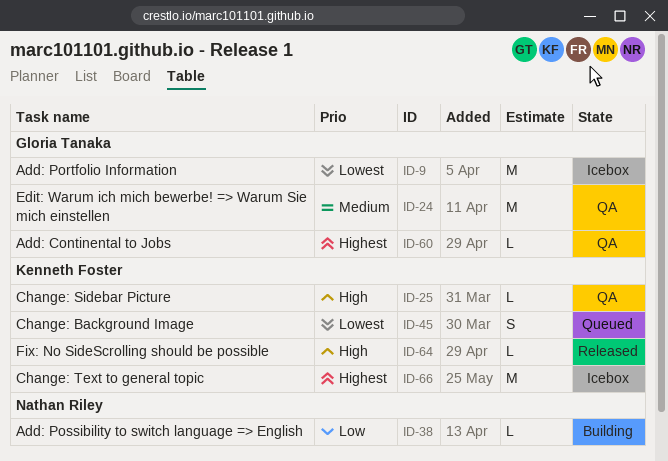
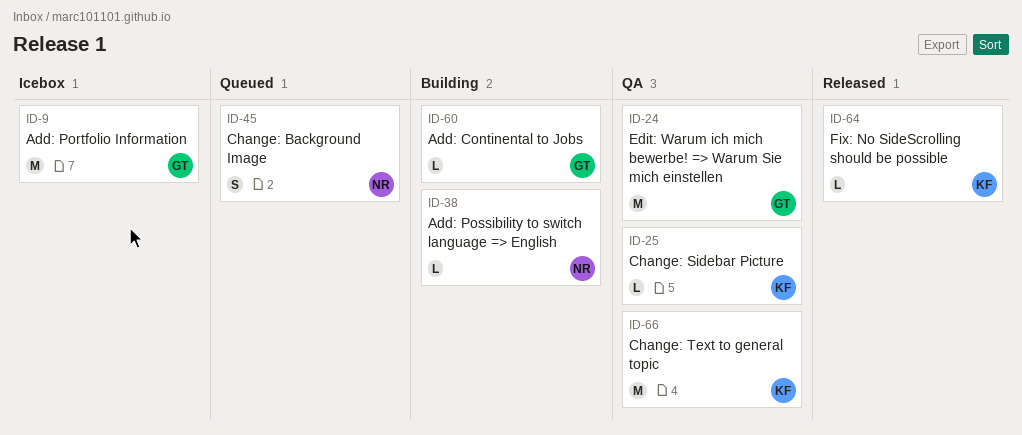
ID-45, owner: Kenneth Foster -> Nathan Riley
ID-60, status: QA -> Building
ID-66, status: Icebox -> QA

